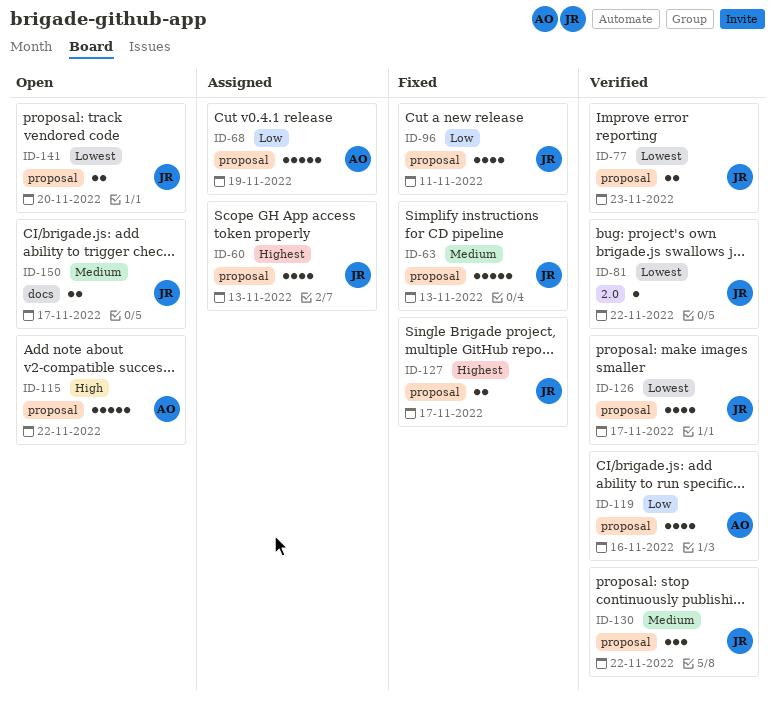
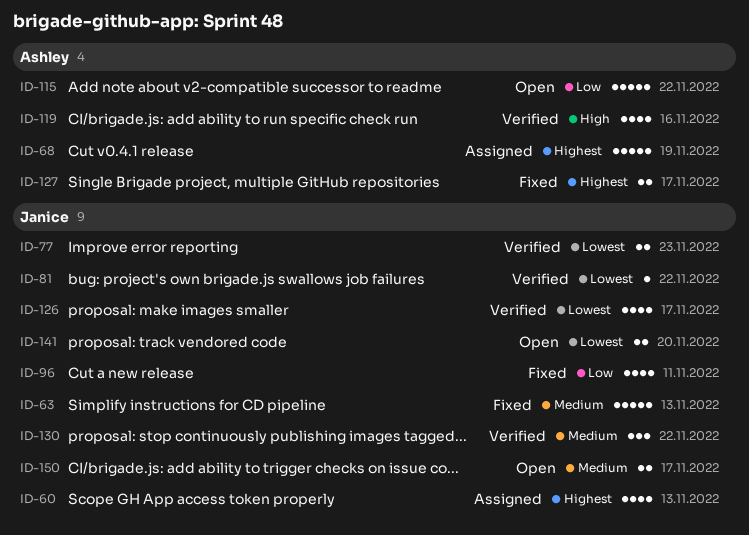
ID-68, priority: Low -> Highest
ID-115, priority: High -> Low
ID-119, priority: Low -> High
ID-127, owner: Janice -> Ashley

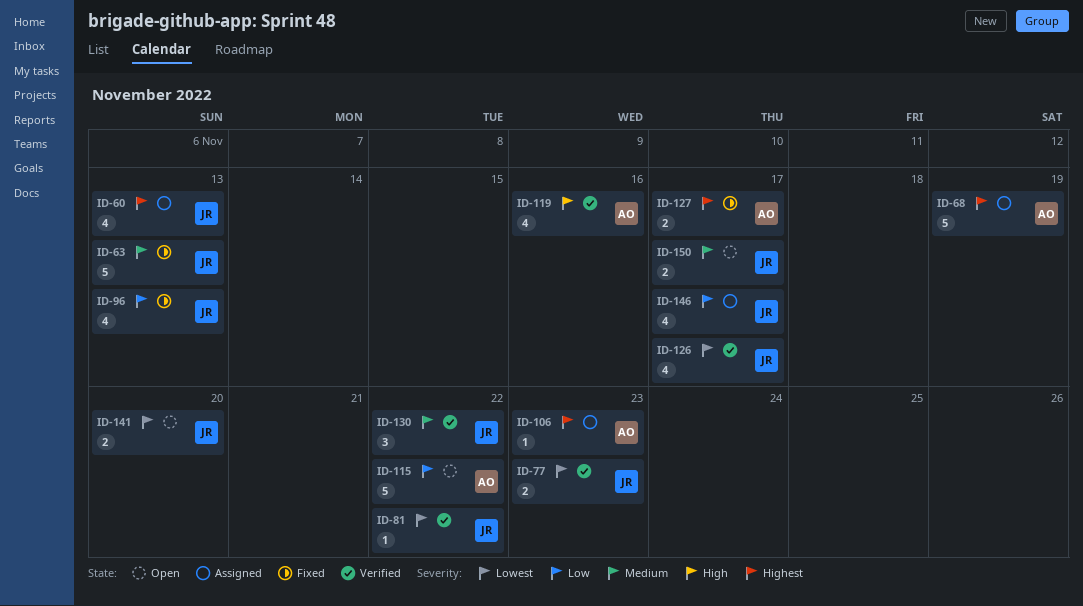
ID-96, due: Nov 11 -> Nov 13
ID-106: none -> present
ID-146: none -> present

